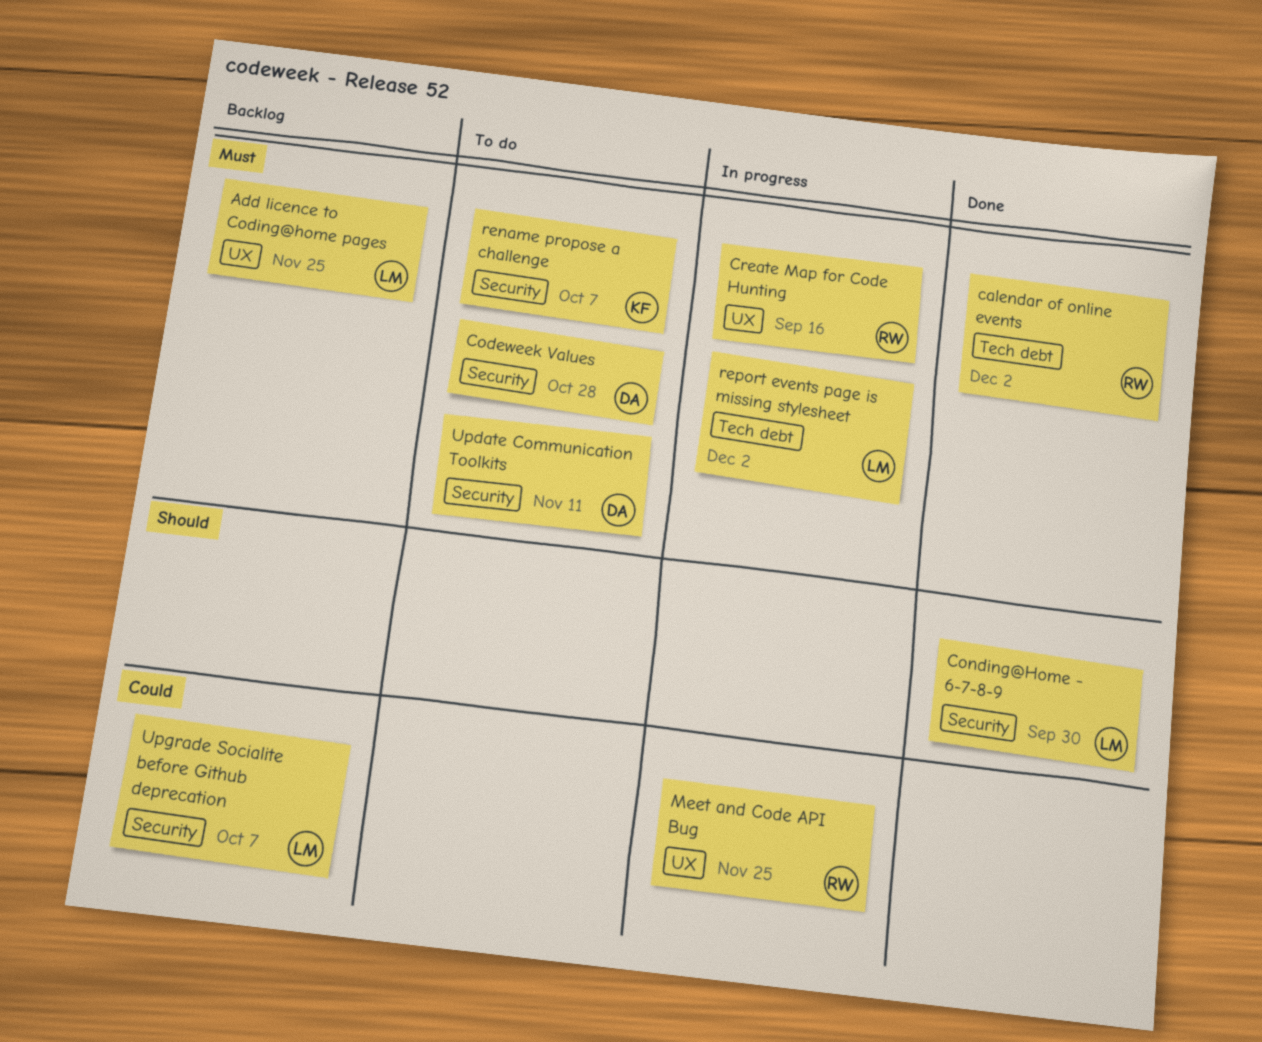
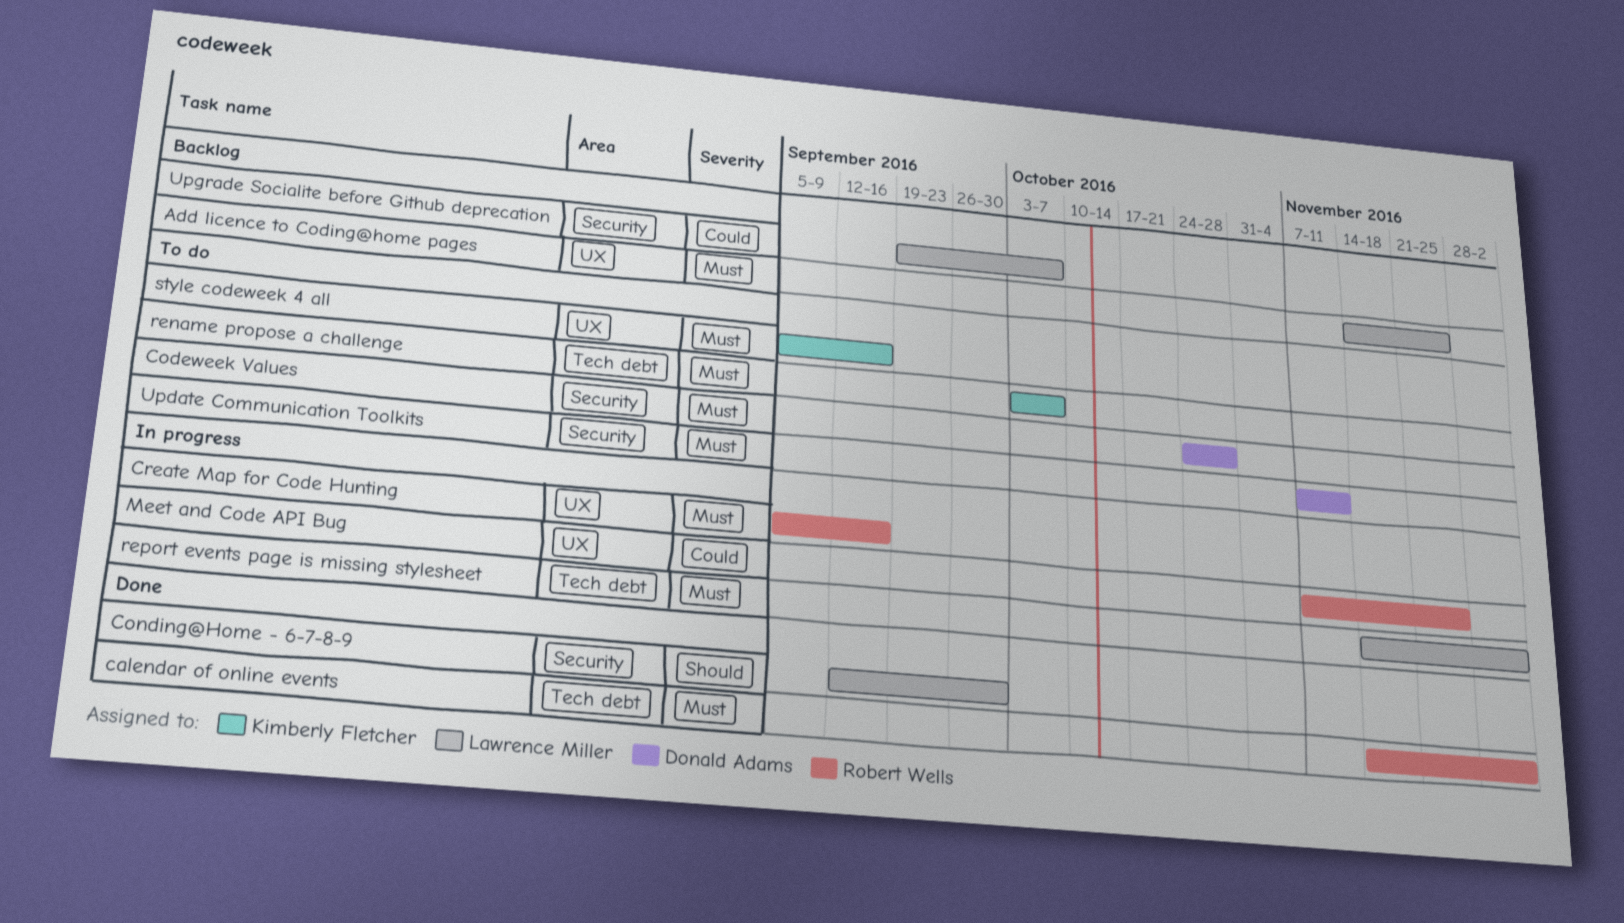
rename propose a challenge, label: Security -> Tech debt
style codeweek 4 all: none -> present

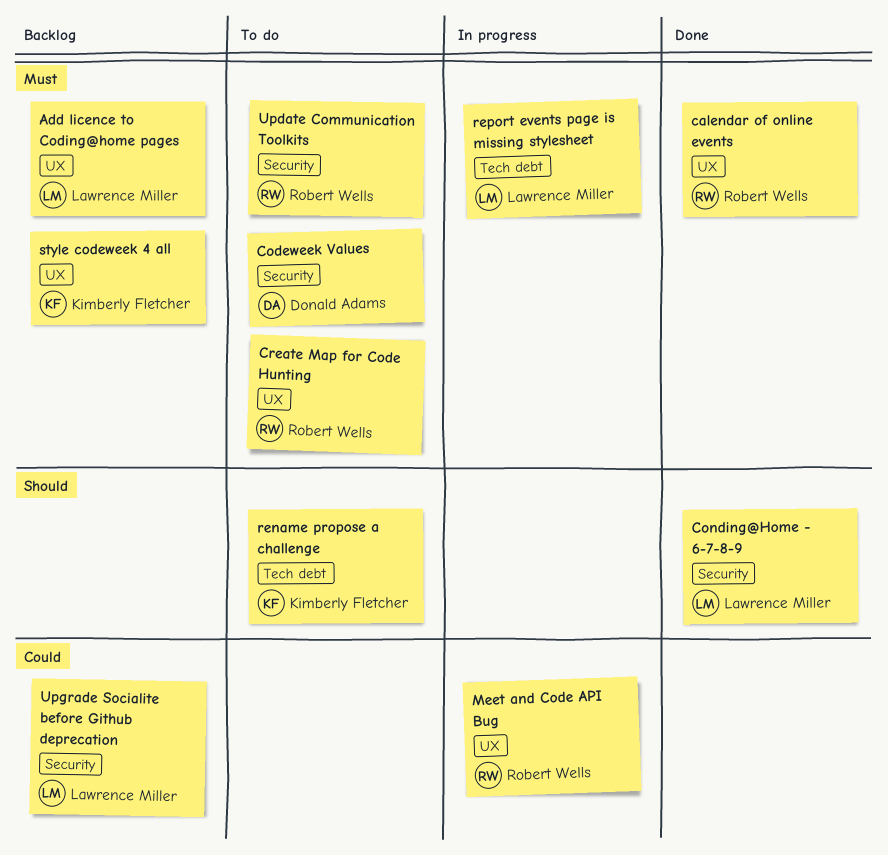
calendar of online events, label: Tech debt -> UX
Create Map for Code Hunting, status: In progress -> To do
rename propose a challenge, priority: Must -> Should
style codeweek 4 all, status: To do -> Backlog
Update Communication Toolkits, owner: Donald Adams -> Robert Wells

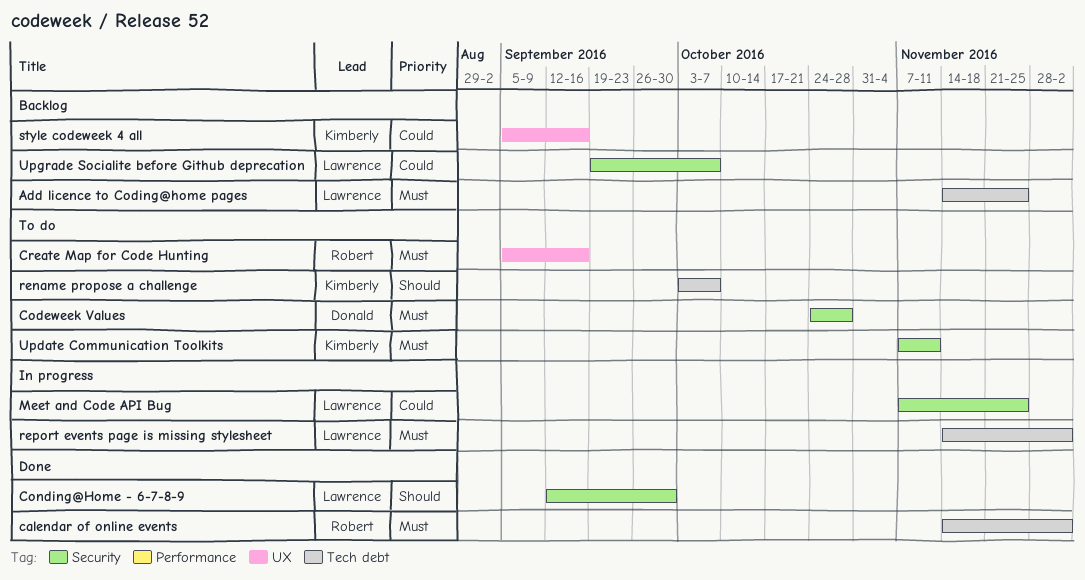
Add licence to Coding@home pages, label: UX -> Tech debt
calendar of online events, label: UX -> Tech debt
Meet and Code API Bug, owner: Robert Wells -> Lawrence Miller
Meet and Code API Bug, label: UX -> Security
style codeweek 4 all, priority: Must -> Could
Update Communication Toolkits, owner: Robert Wells -> Kimberly Fletcher

